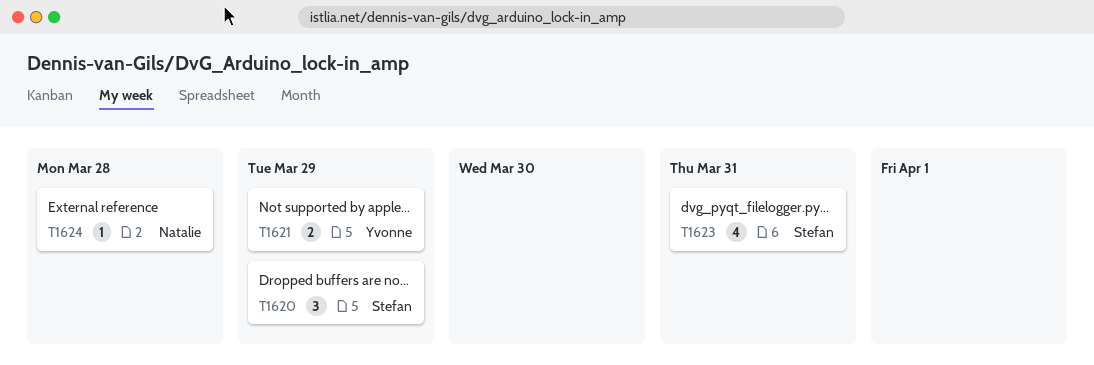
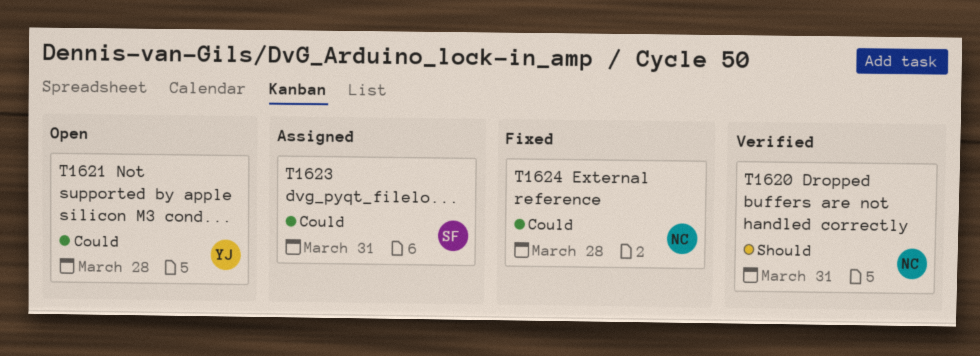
T1620, owner: Stefan -> Natalie
T1620, due: Mar 29 -> Mar 31
T1621, due: Mar 29 -> Mar 28

